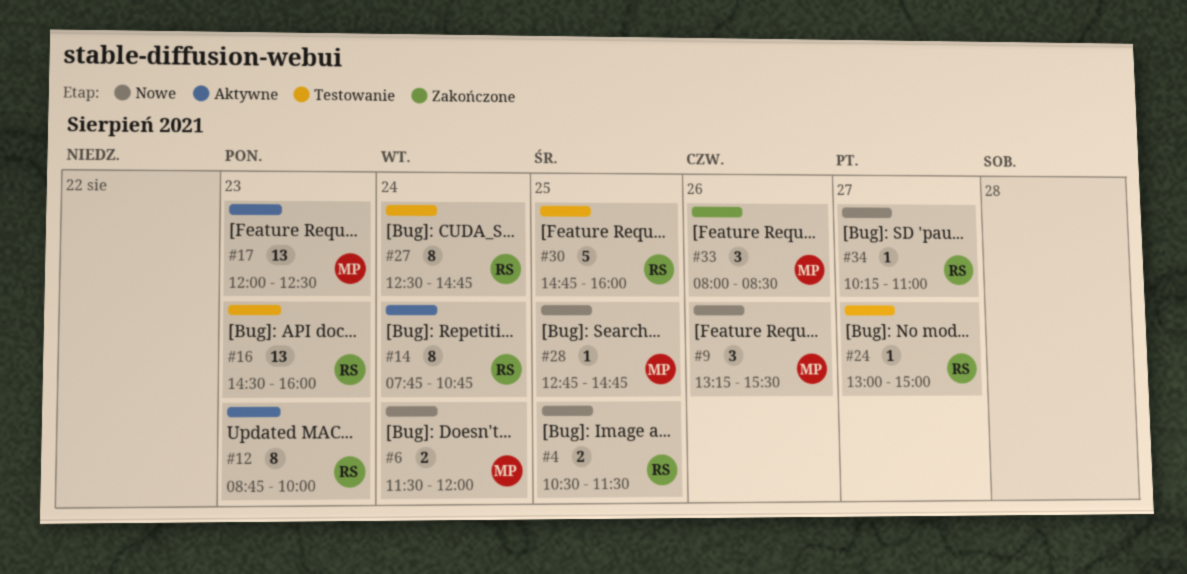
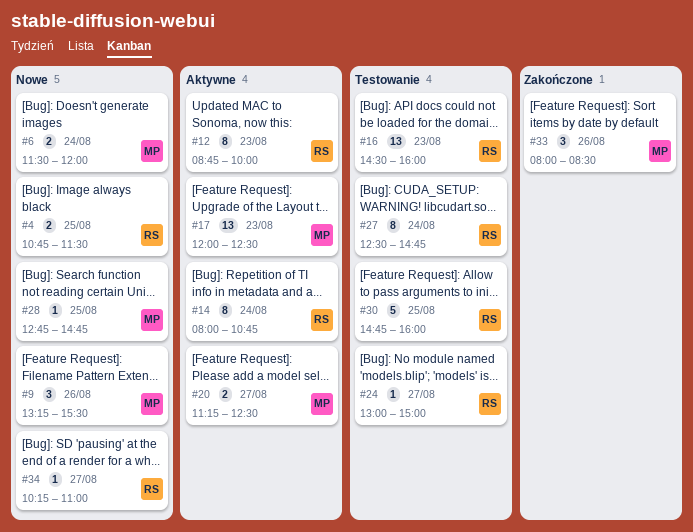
#4, begins: 10:30 -> 10:45
#14, begins: 07:45 -> 08:00
#20: none -> present

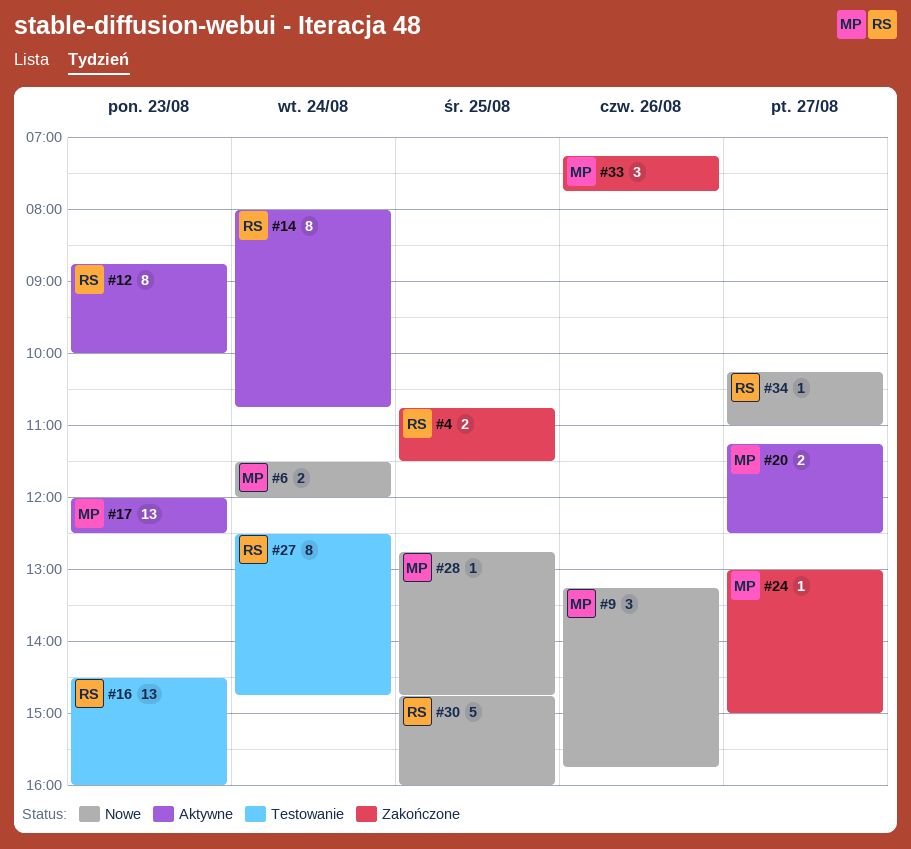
#4, status: Nowe -> Zakończone
#9, ends: 15:30 -> 15:45
#24, status: Testowanie -> Zakończone
#24, owner: RS -> MP
#30, status: Testowanie -> Nowe
#33, begins: 08:00 -> 07:15
#33, ends: 08:30 -> 07:45

